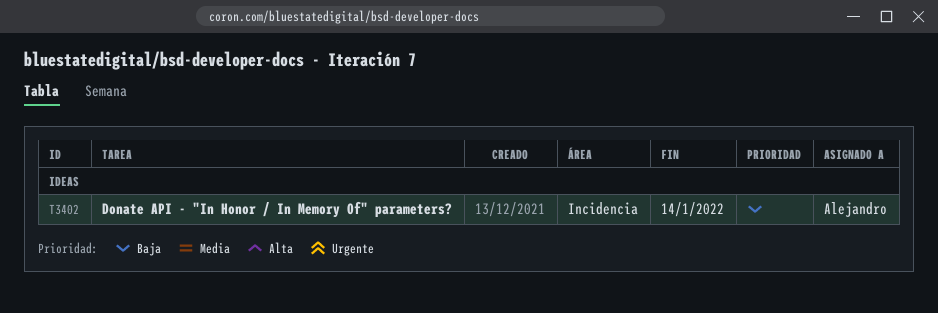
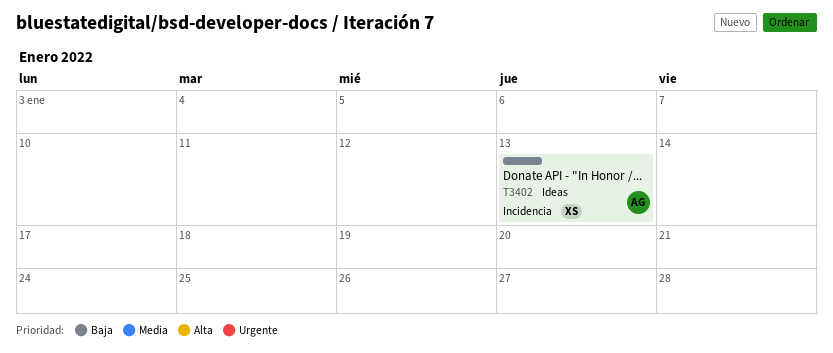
T3402, due: Jan 14 -> Jan 13

